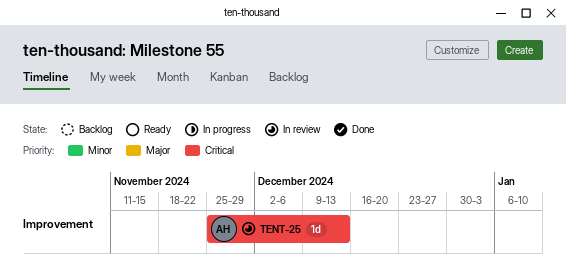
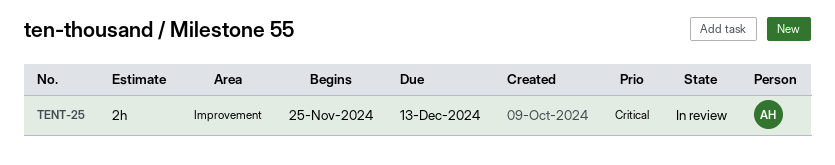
TENT-25, estimate: 1d -> 2h

